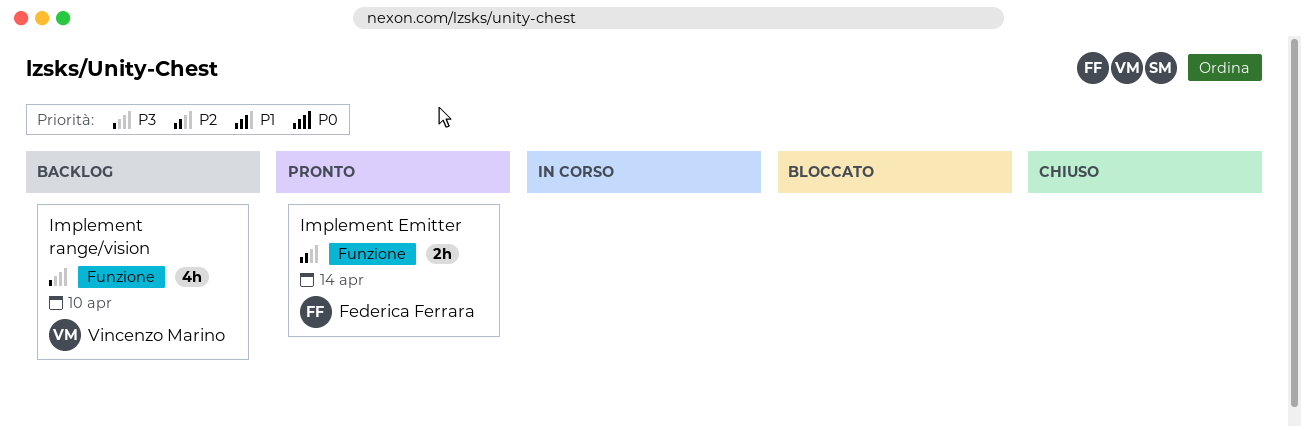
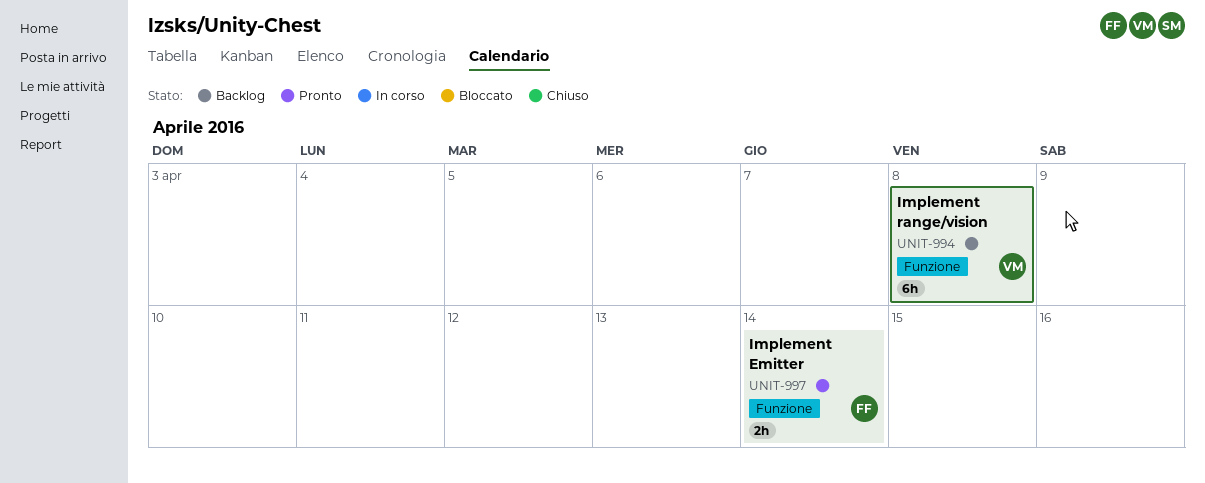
Implement range/vision, estimate: 4h -> 6h
Implement range/vision, due: Apr 10 -> Apr 8

